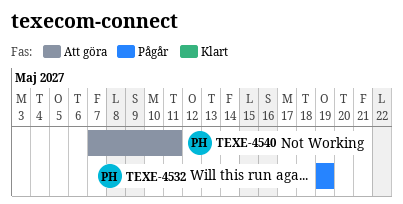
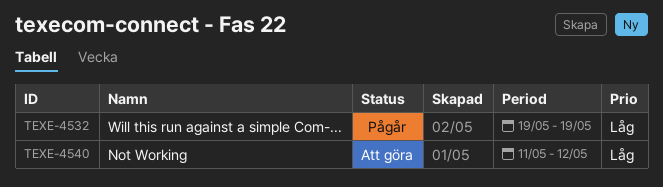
TEXE-4540, start: May 7 -> May 11
TEXE-4540, due: May 11 -> May 12

